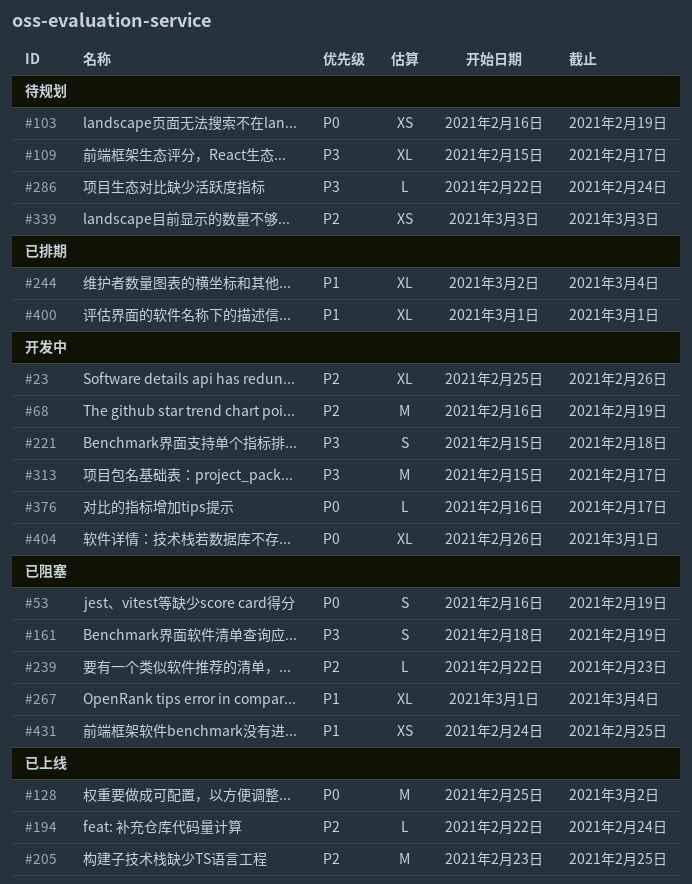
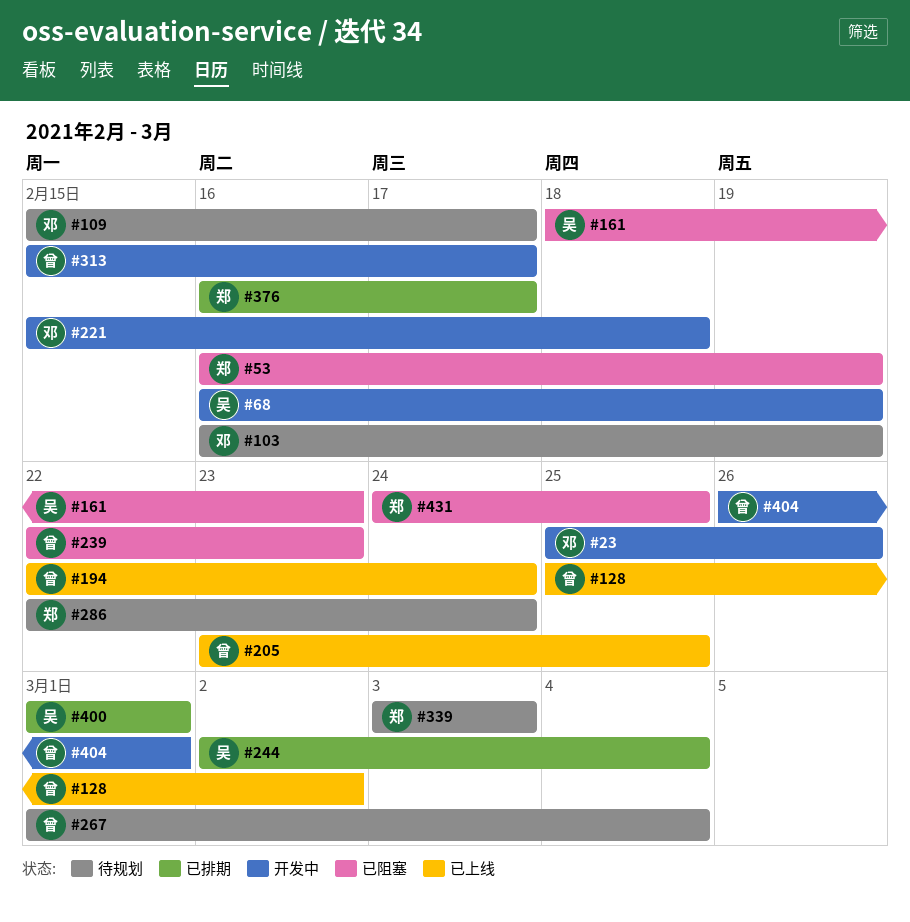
#161, due: Feb 19 -> Feb 23
#267, status: 已阻塞 -> 待规划
#376, status: 开发中 -> 已排期

